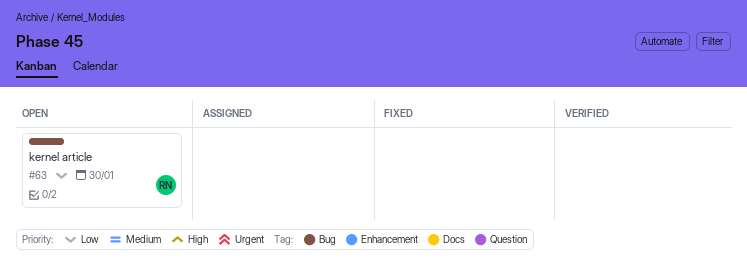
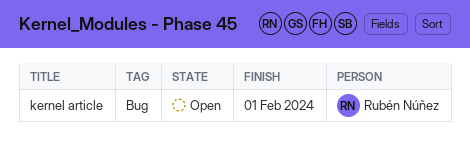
kernel article, due: Jan 30 -> Feb 1

